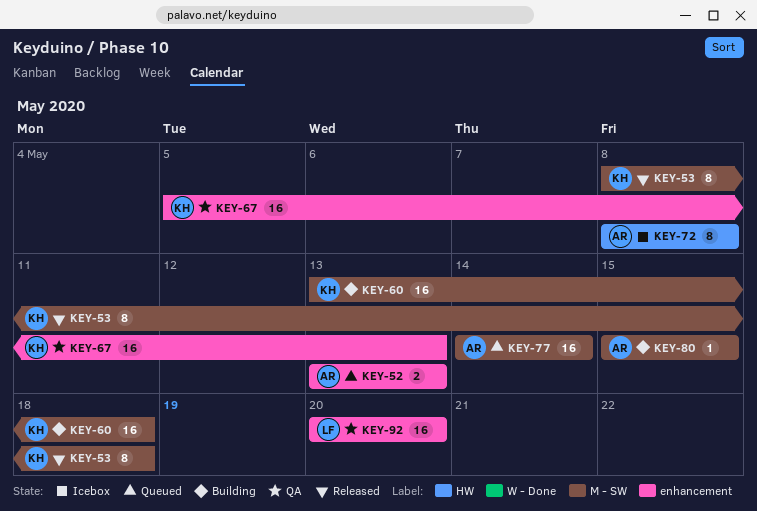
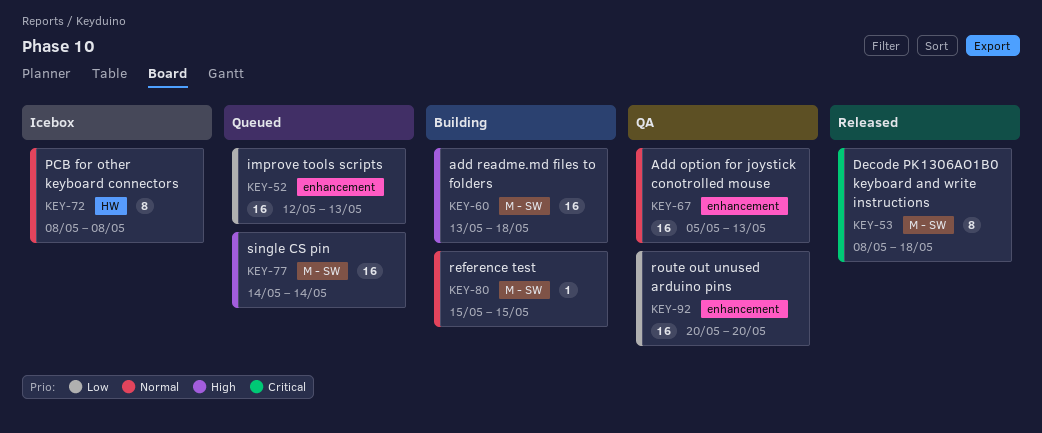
KEY-52, estimate: 2 -> 16
KEY-52, start: May 13 -> May 12

